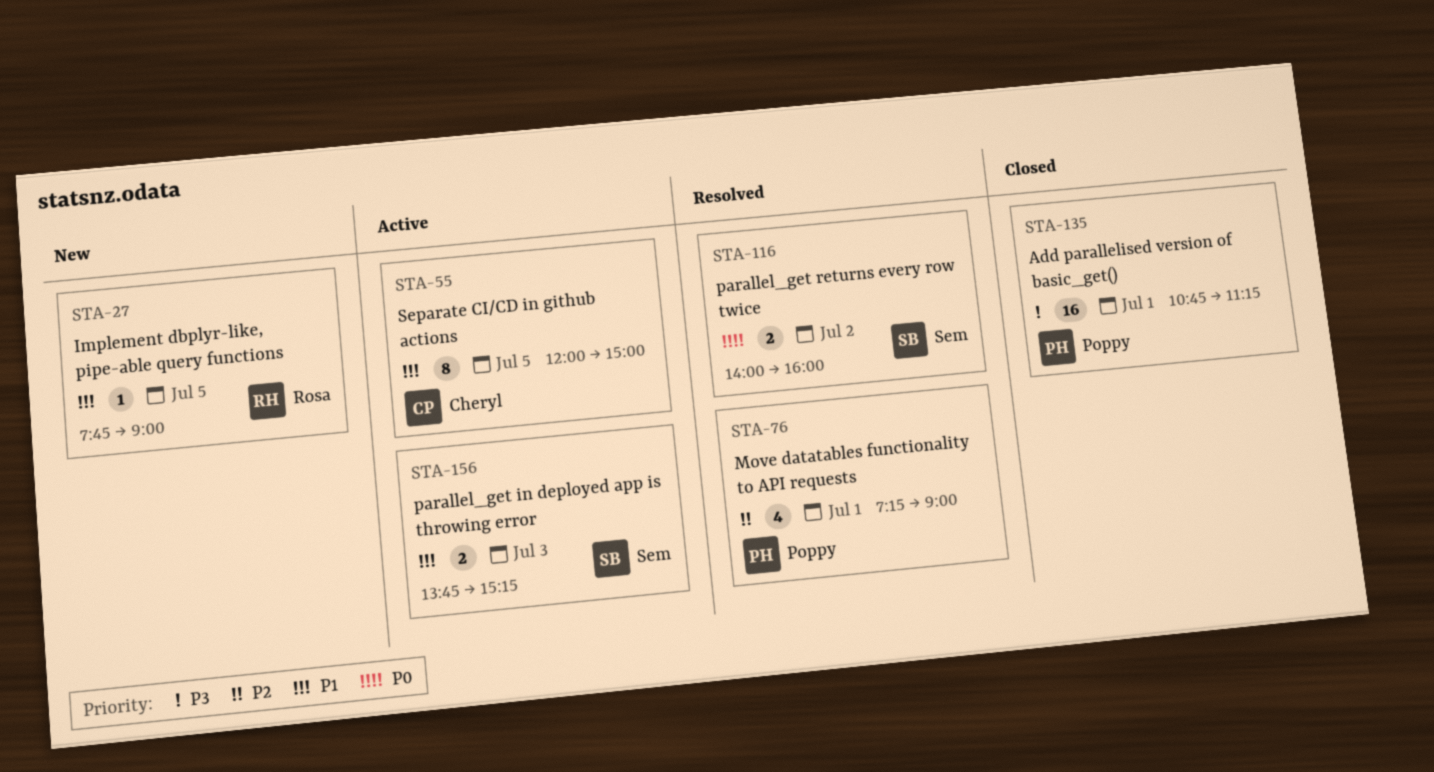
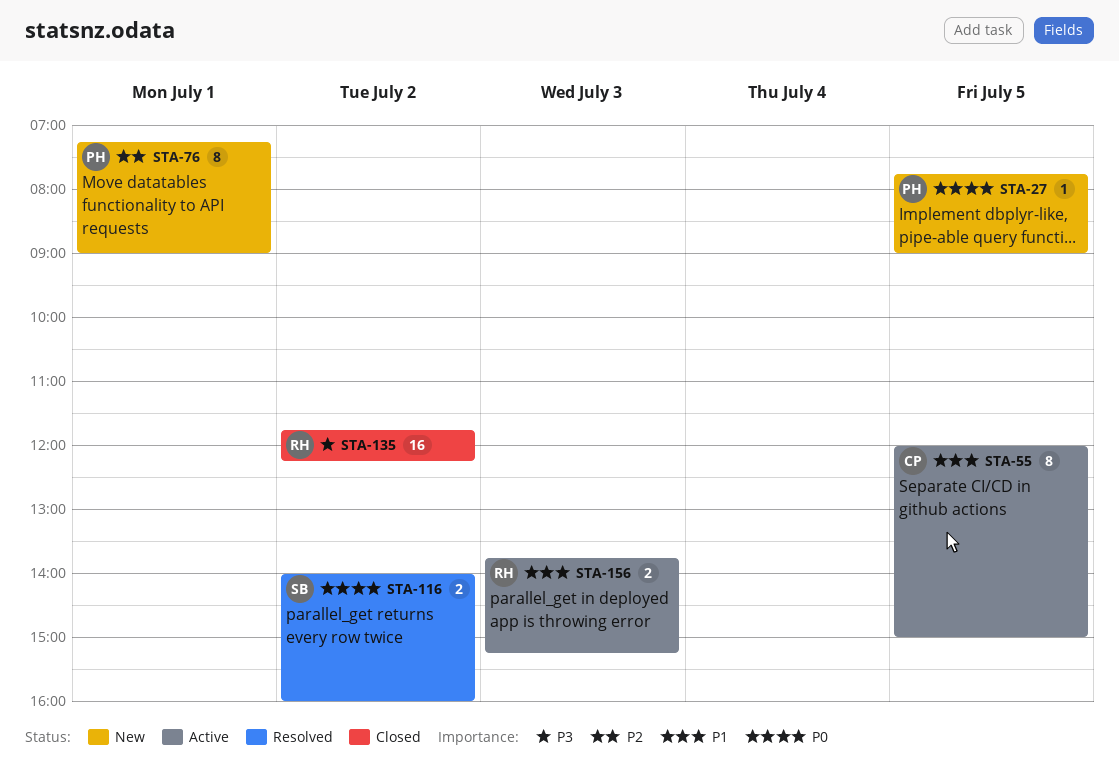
STA-27, owner: Rosa -> Poppy
STA-27, priority: P1 -> P0
STA-76, status: Resolved -> New
STA-76, estimate: 4 -> 8
STA-135, owner: Poppy -> Rosa
STA-135, day: Jul 1 -> Jul 2
STA-135, begins: 10:45 -> 11:45
STA-135, ends: 11:15 -> 12:15
STA-156, owner: Sem -> Rosa

